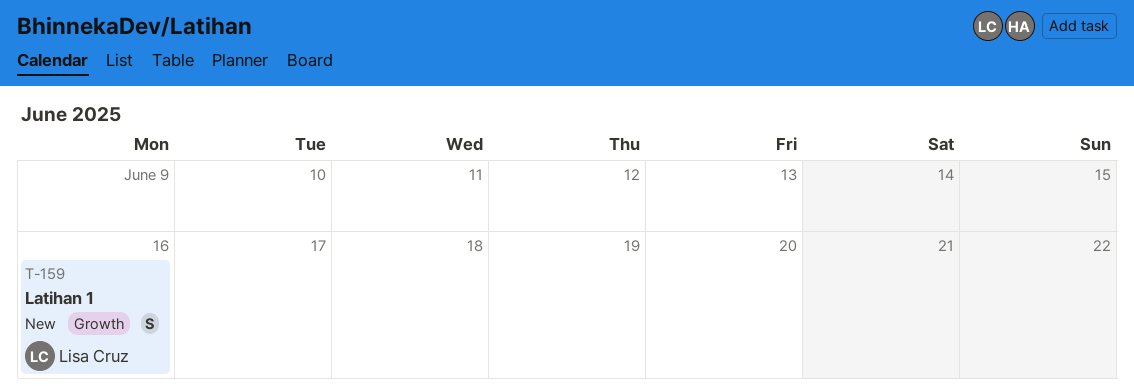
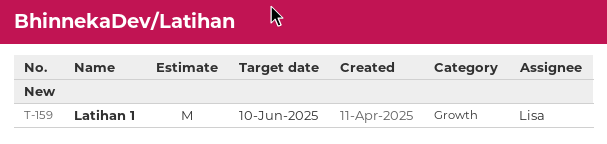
T-159, estimate: S -> M
T-159, due: Jun 16 -> Jun 10

